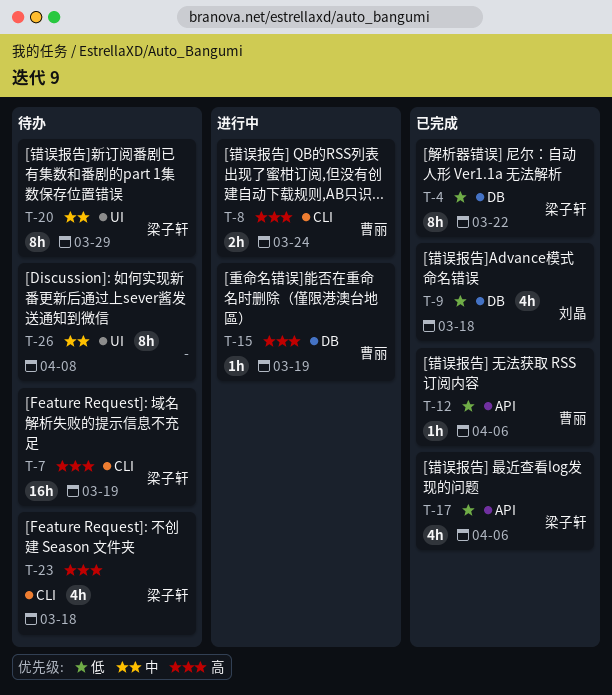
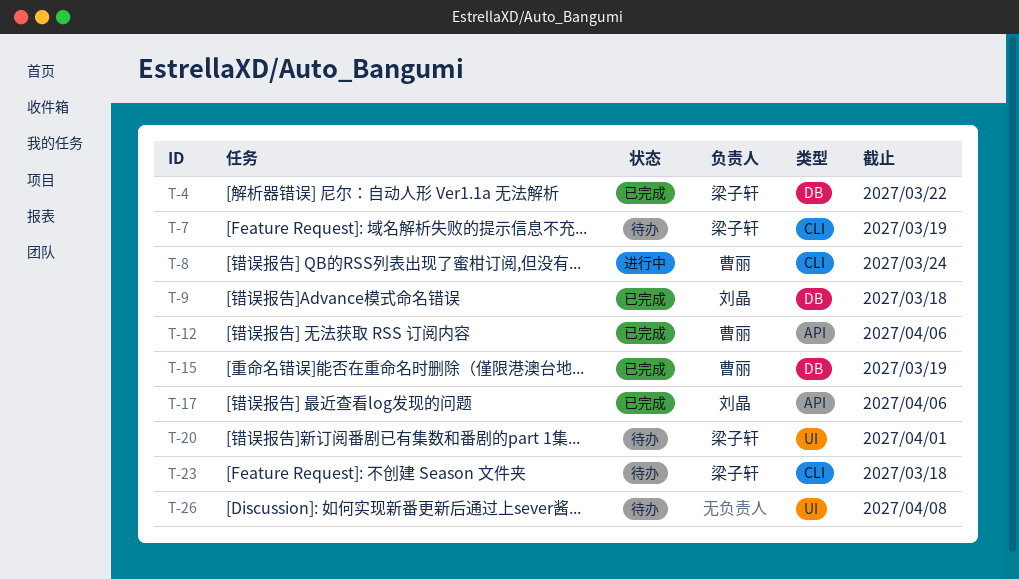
T-15, status: 进行中 -> 已完成
T-17, owner: 梁子轩 -> 刘晶
T-20, due: Mar 29 -> Apr 1

